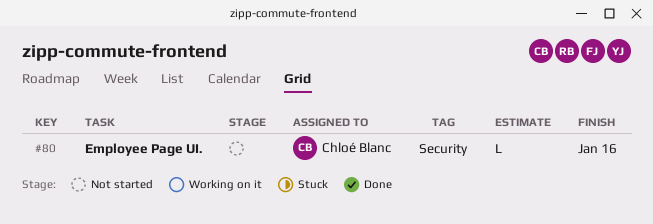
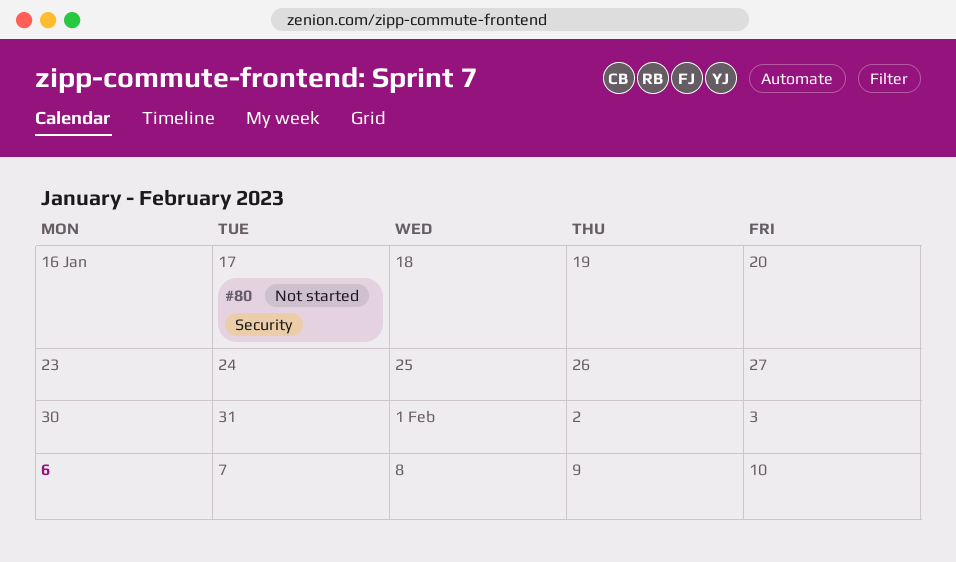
#80, due: Jan 16 -> Jan 17

